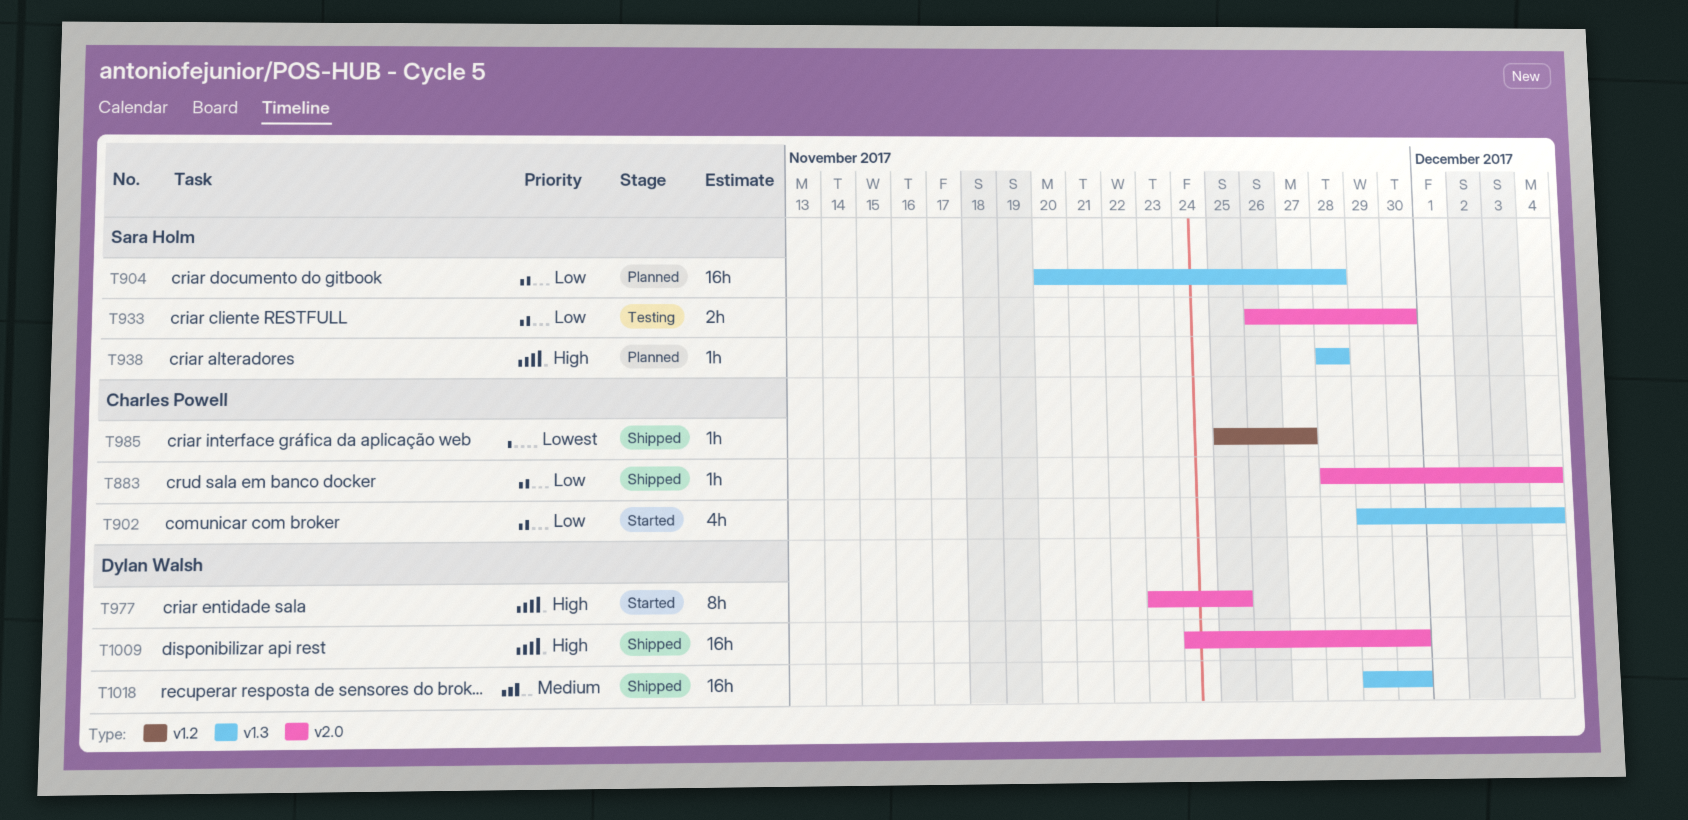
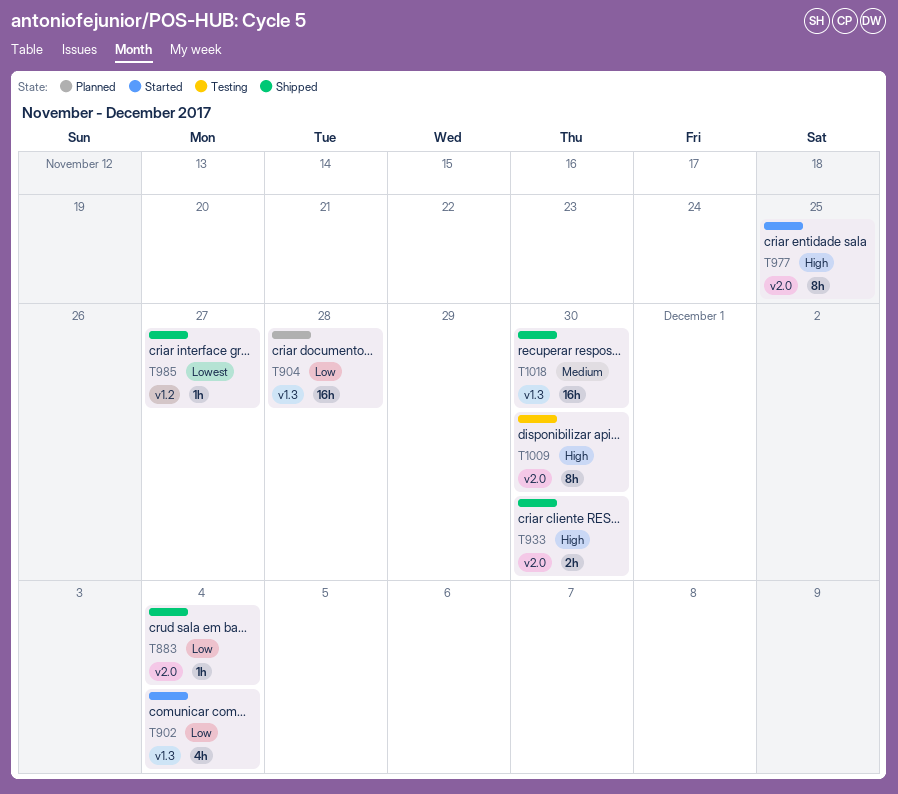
T933, status: Testing -> Shipped
T933, priority: Low -> High
T938: present -> none
T1009, status: Shipped -> Testing
T1009, estimate: 16h -> 8h

